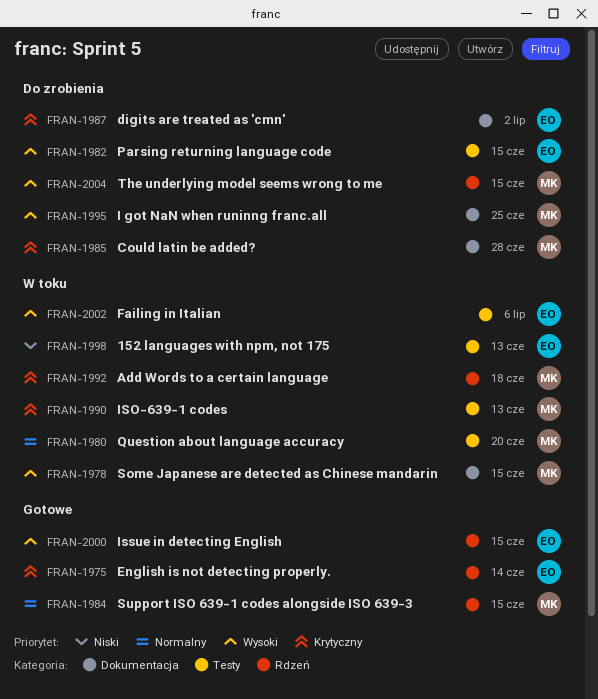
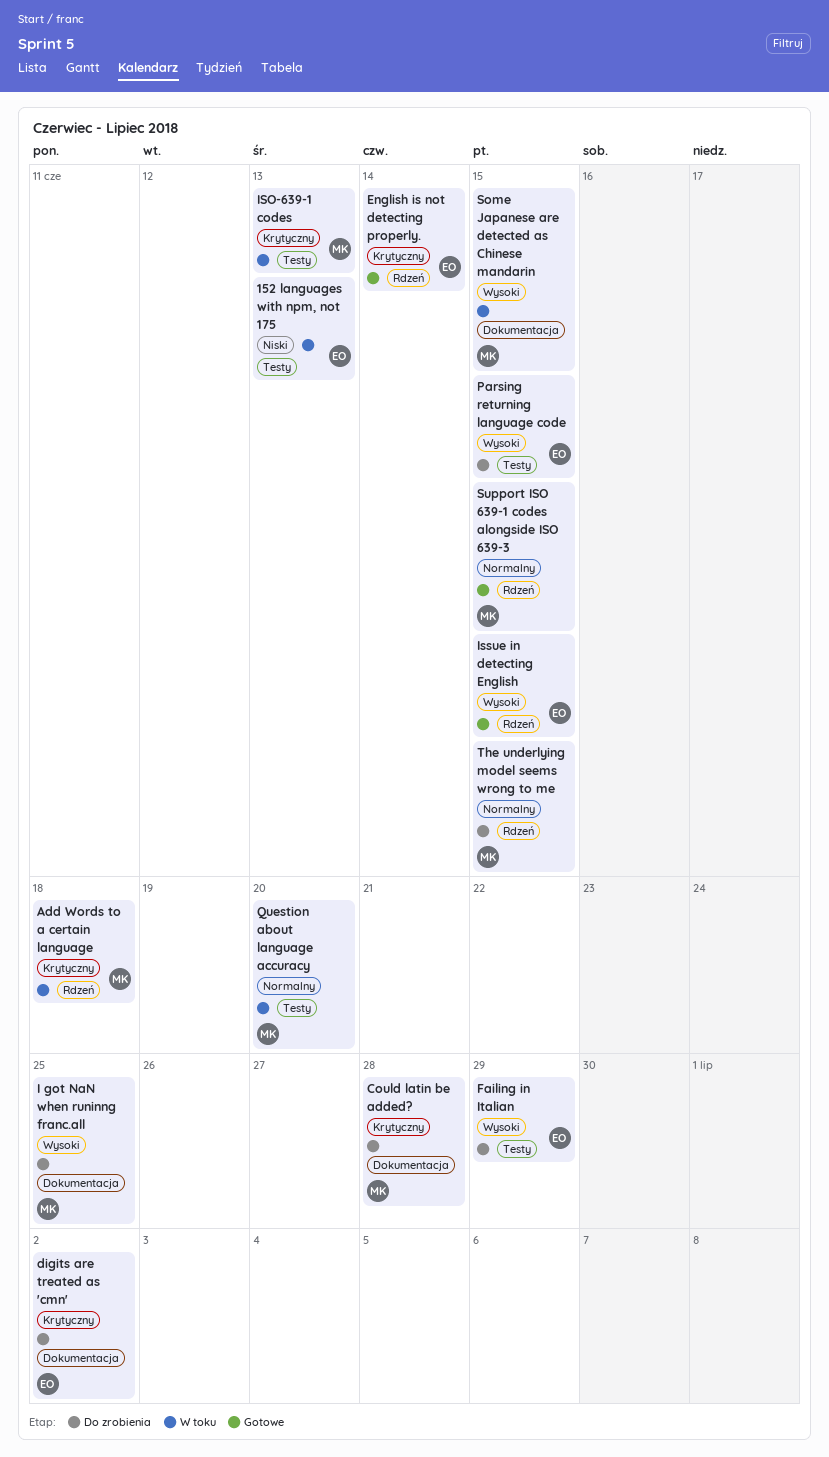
Failing in Italian, status: W toku -> Do zrobienia
Failing in Italian, due: Jul 6 -> Jun 29
The underlying model seems wrong to me, priority: Wysoki -> Normalny

